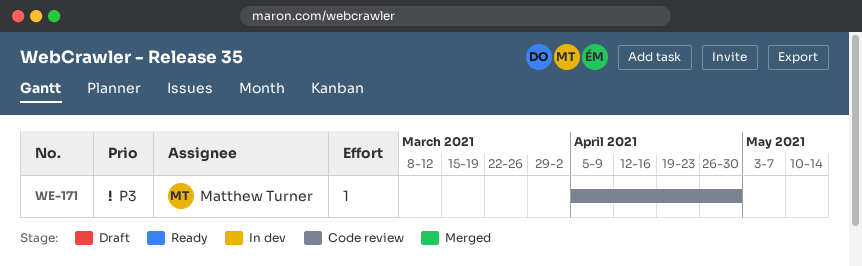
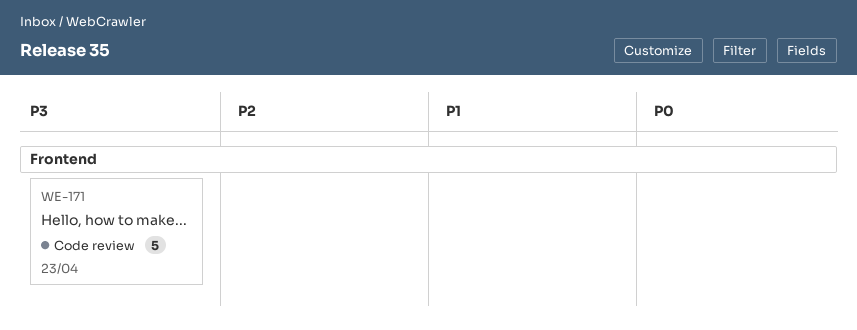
WE-171, estimate: 1 -> 5
WE-171, due: Apr 30 -> Apr 23

